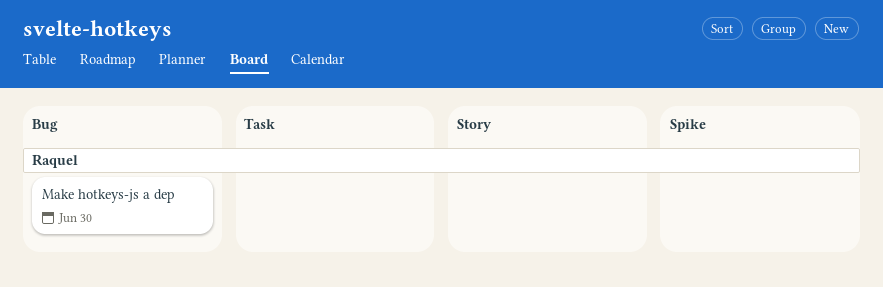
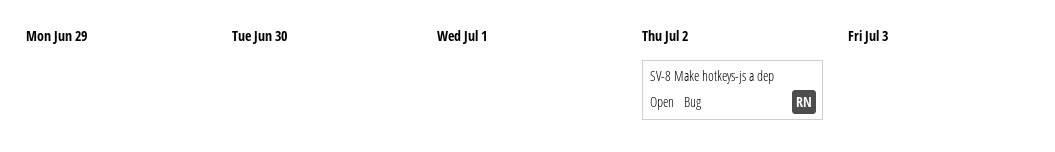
Make hotkeys-js a dep, due: Jun 30 -> Jul 2

